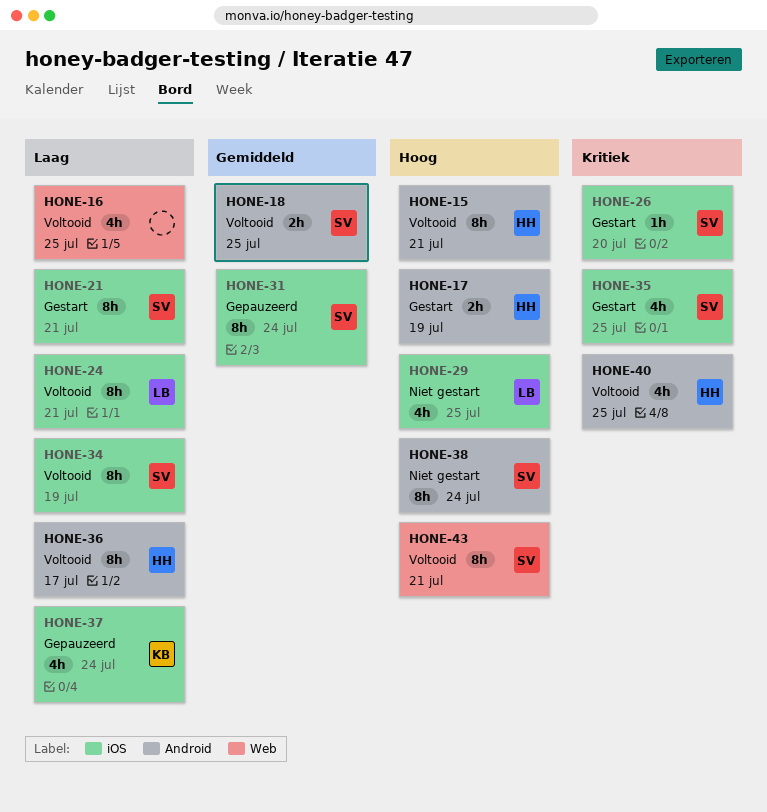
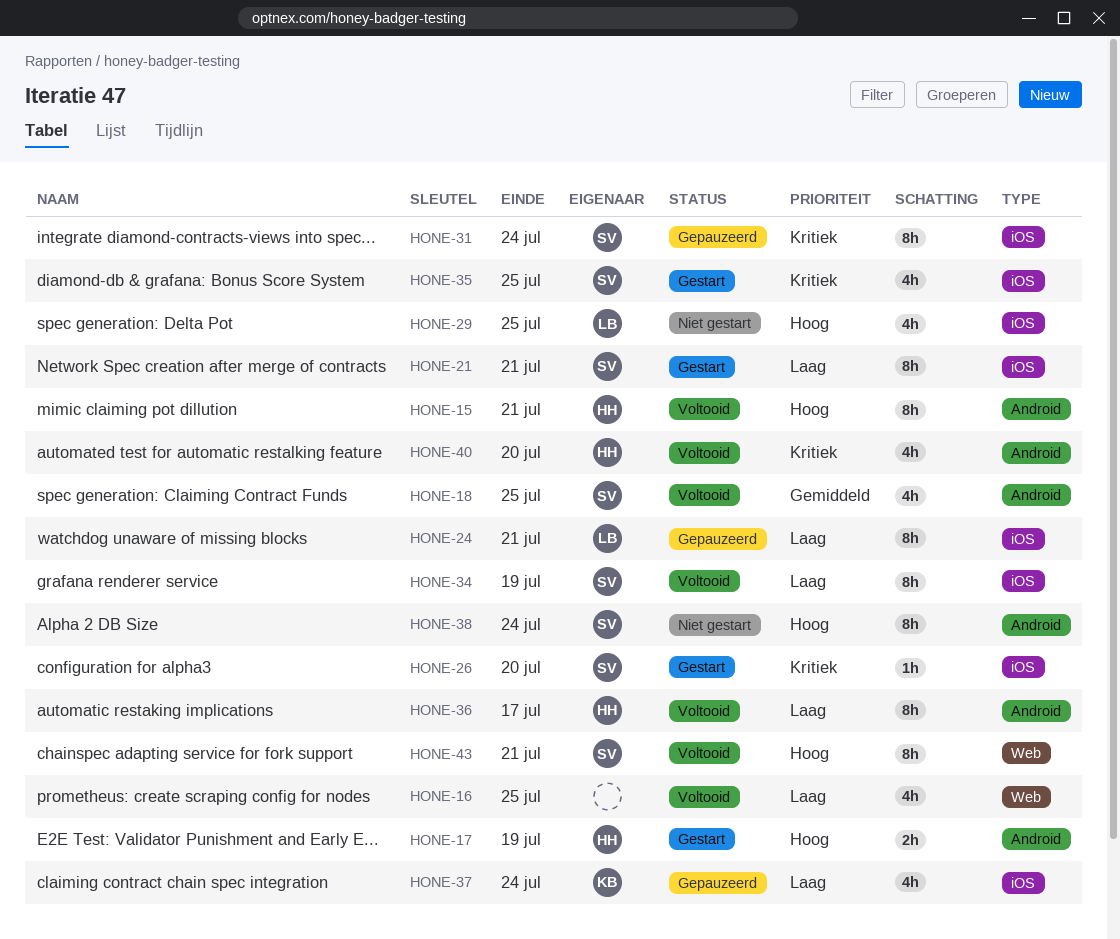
HONE-18, estimate: 2h -> 4h
HONE-24, status: Voltooid -> Gepauzeerd
HONE-31, priority: Gemiddeld -> Kritiek
HONE-40, due: Jul 25 -> Jul 20

